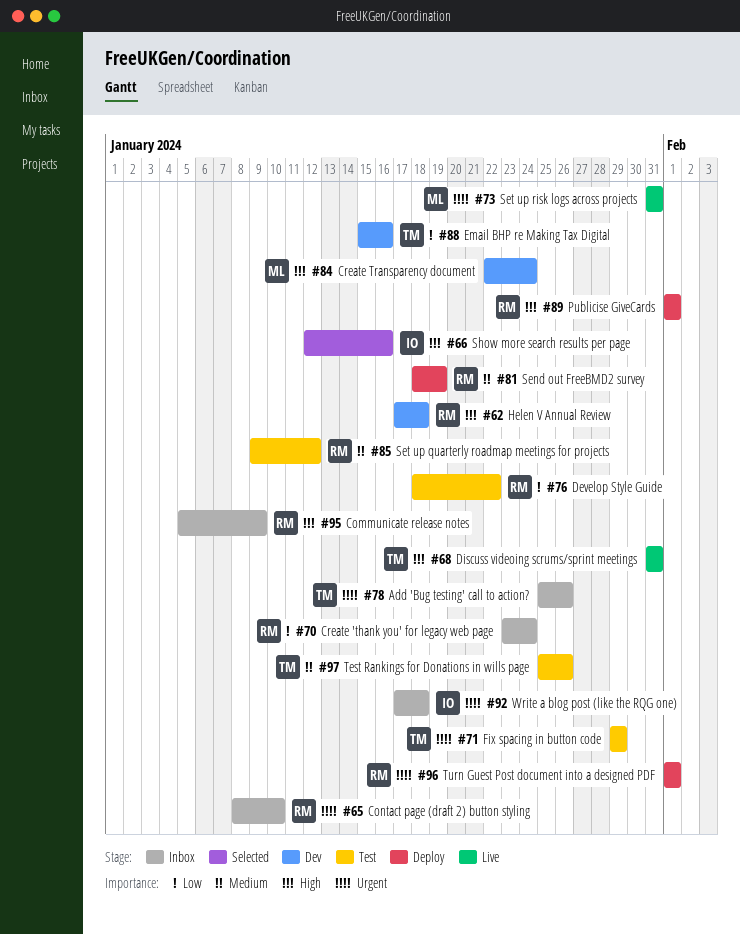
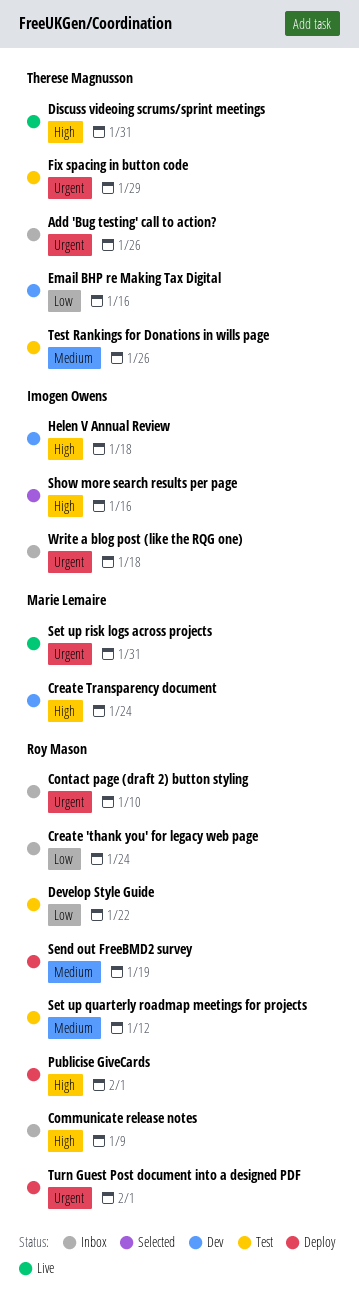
Helen V Annual Review, owner: Roy Mason -> Imogen Owens

